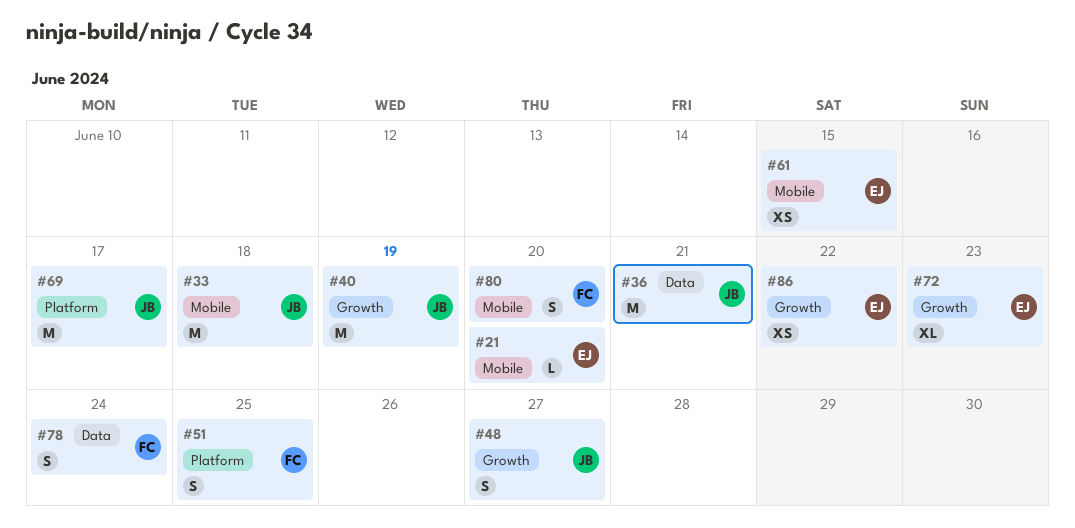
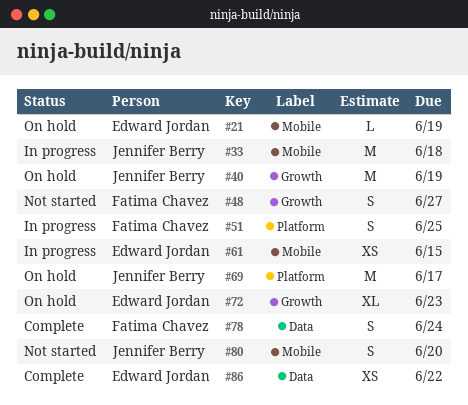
#21, due: Jun 20 -> Jun 19
#36: present -> none
#48, owner: Jennifer Berry -> Fatima Chavez
#80, owner: Fatima Chavez -> Jennifer Berry
#86, label: Growth -> Data

